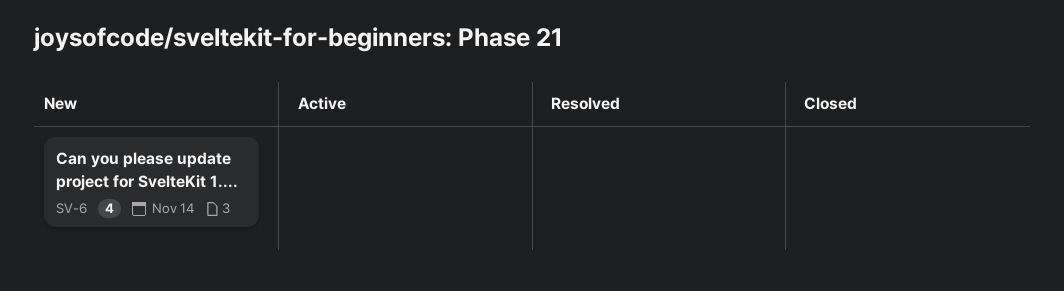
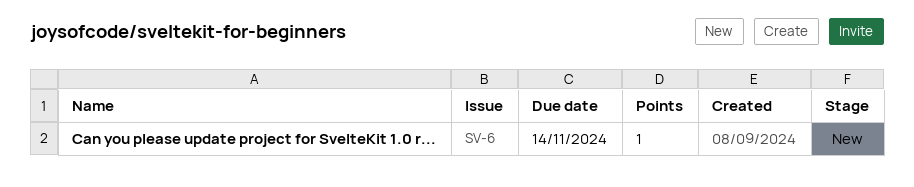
SV-6, estimate: 4 -> 1

